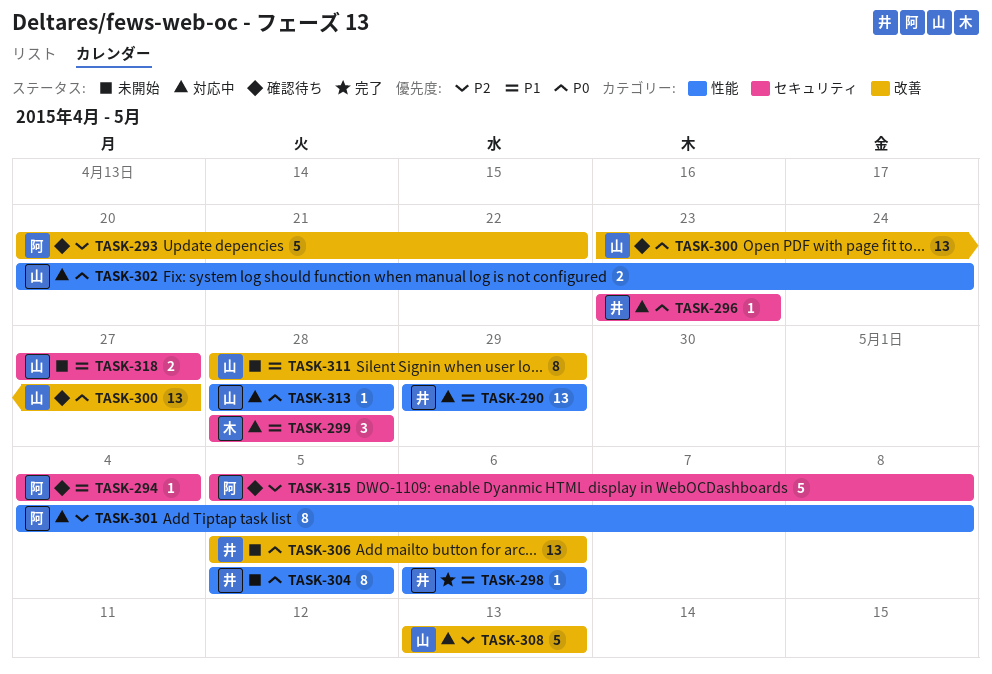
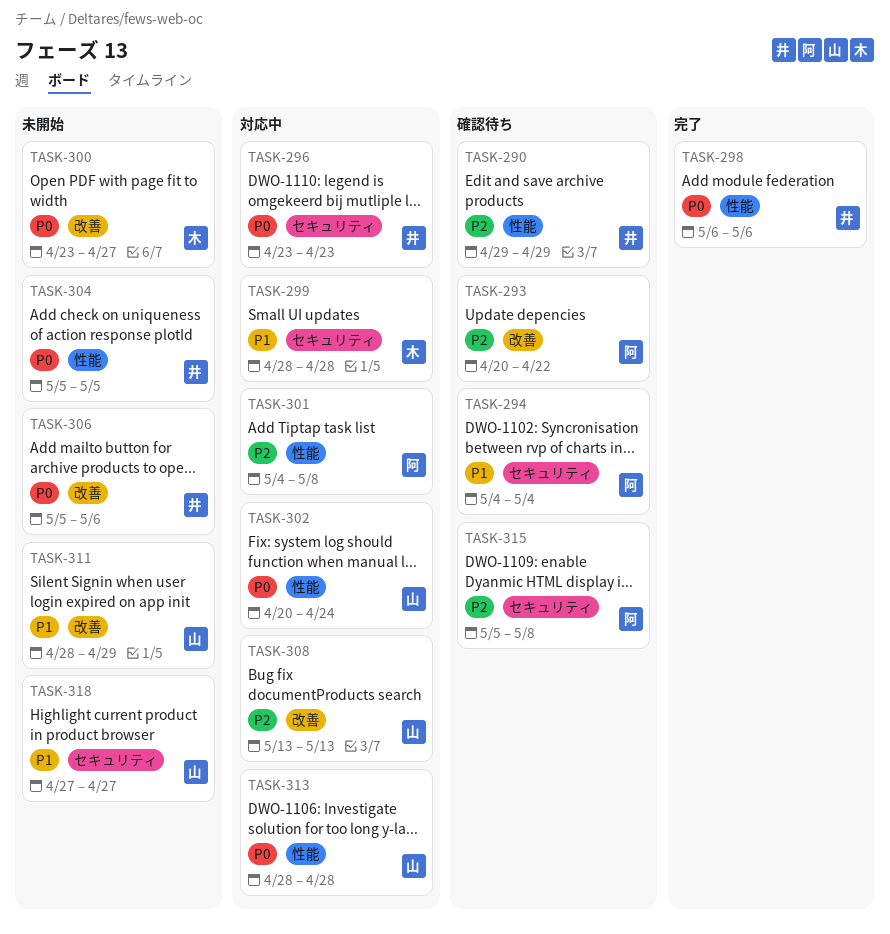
TASK-290, status: 対応中 -> 確認待ち
TASK-290, priority: P1 -> P2
TASK-298, priority: P1 -> P0
TASK-300, status: 確認待ち -> 未開始
TASK-300, owner: 山 -> 木

